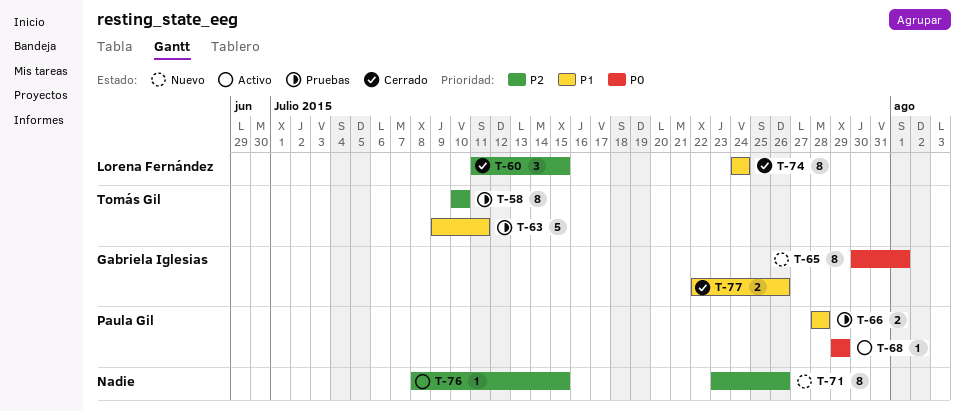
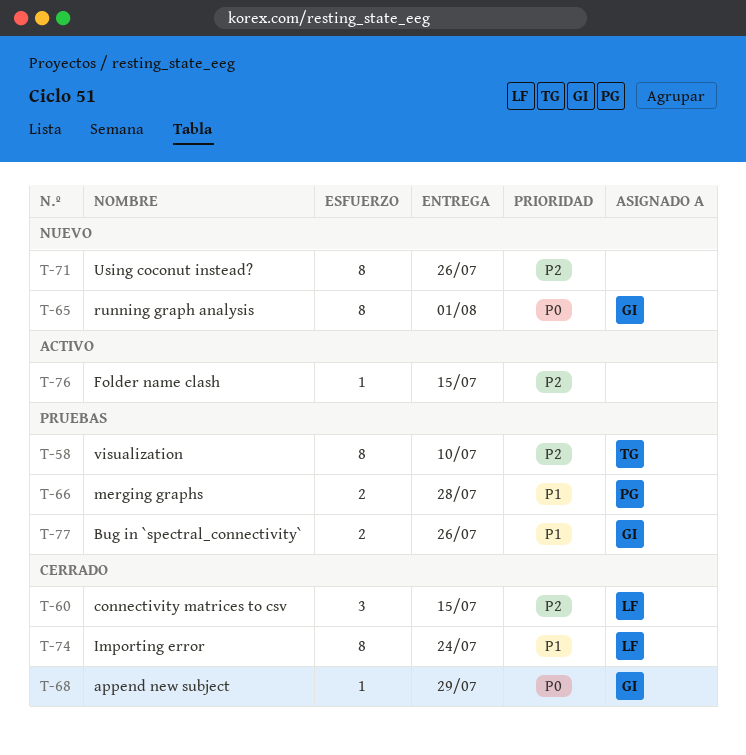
T-63: present -> none
T-68, status: Activo -> Cerrado
T-68, owner: Paula Gil -> Gabriela Iglesias
T-77, status: Cerrado -> Pruebas

